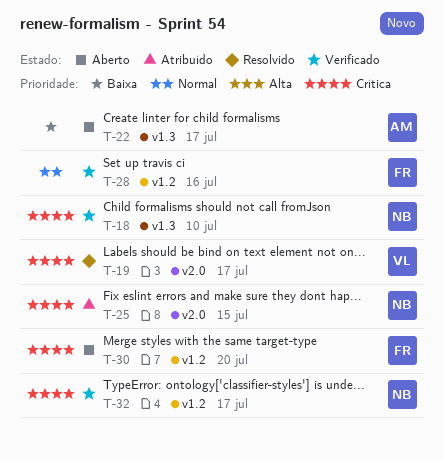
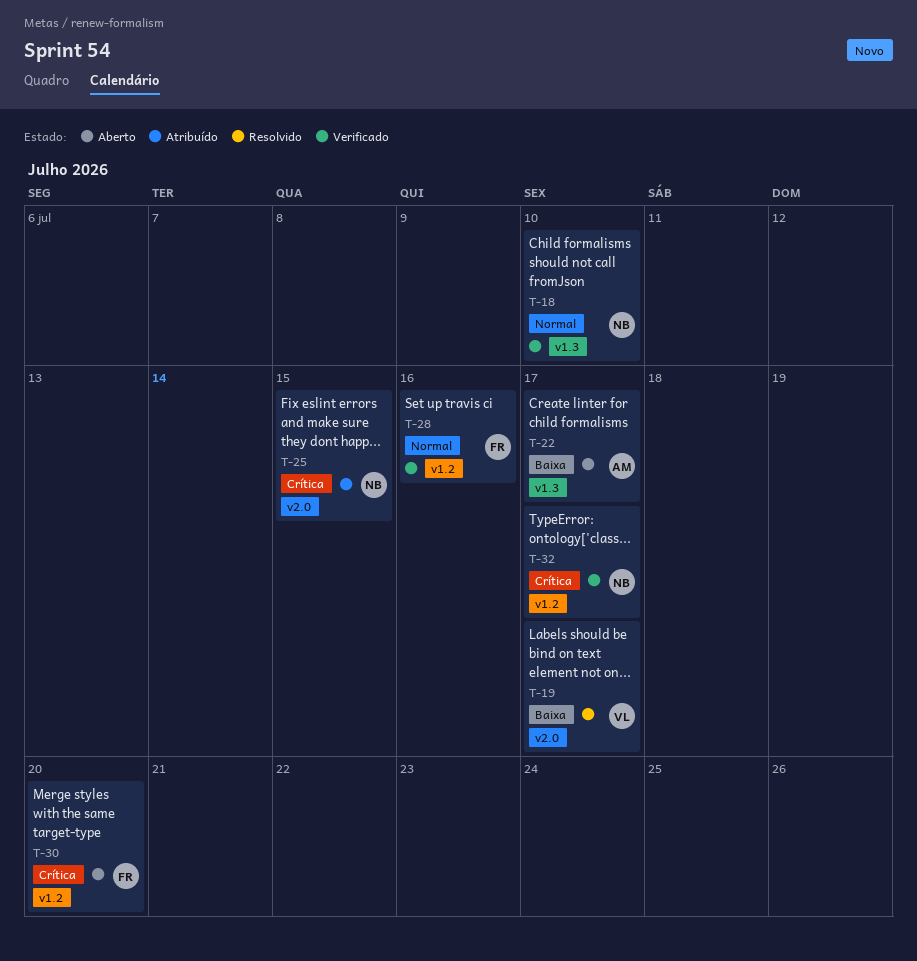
T-18, priority: Crítica -> Normal
T-19, priority: Crítica -> Baixa

